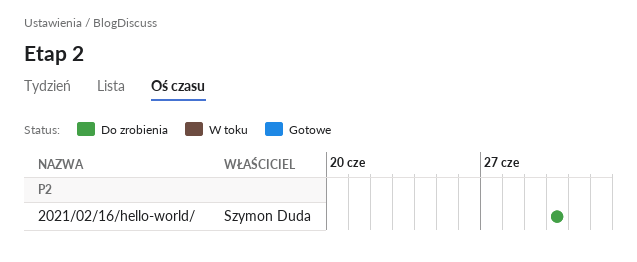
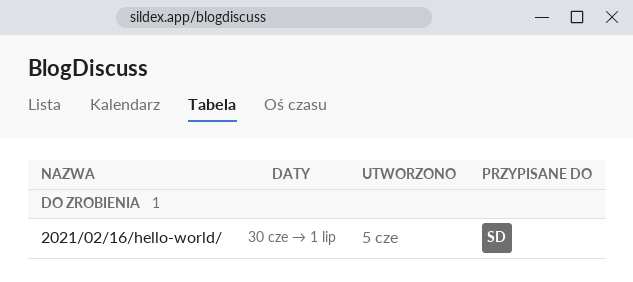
2021/02/16/hello-world/, due: Jun 30 -> Jul 1

